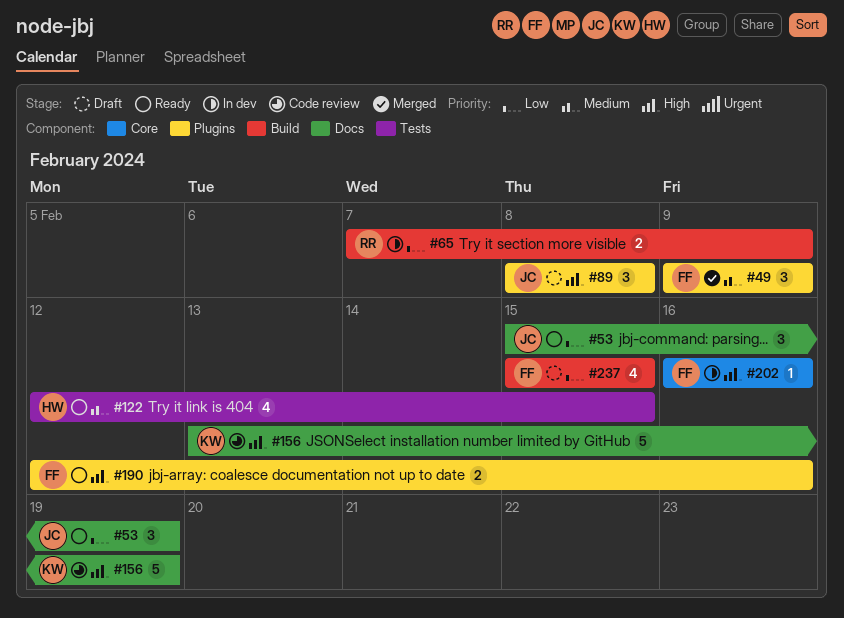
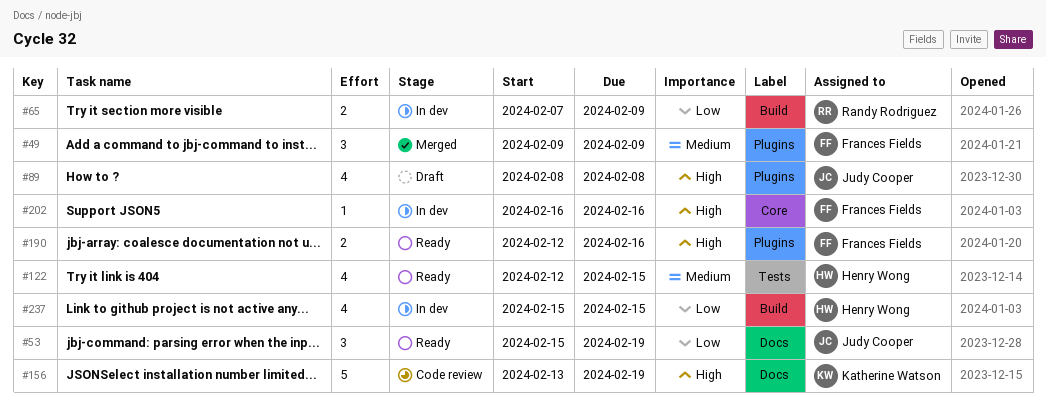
#89, estimate: 3 -> 4
#237, status: Draft -> In dev
#237, owner: Frances Fields -> Henry Wong

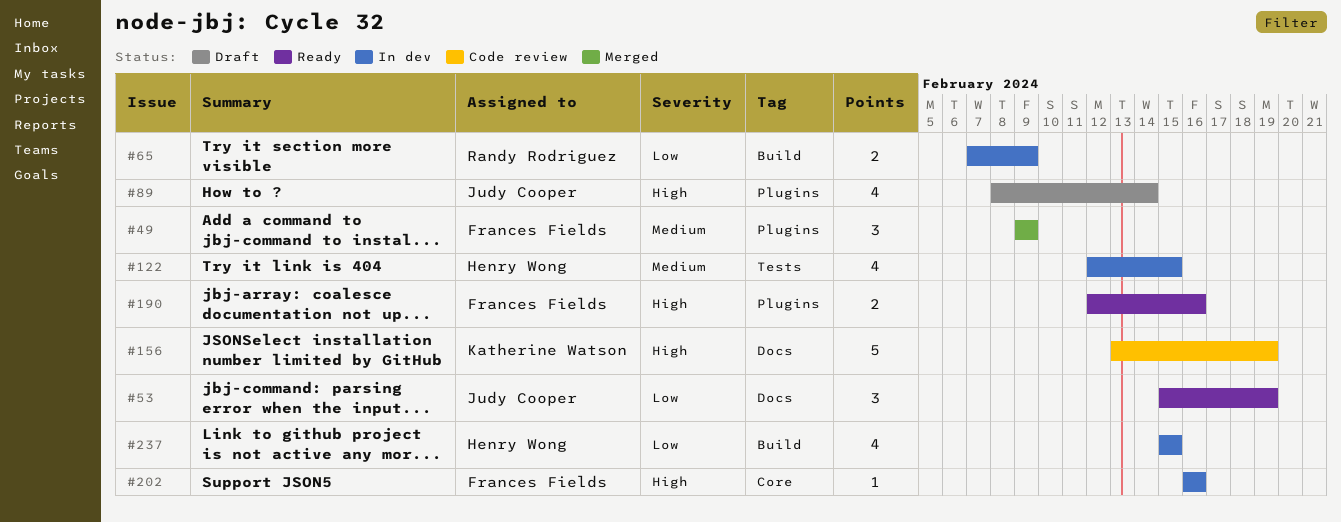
#89, due: Feb 8 -> Feb 14
#122, status: Ready -> In dev

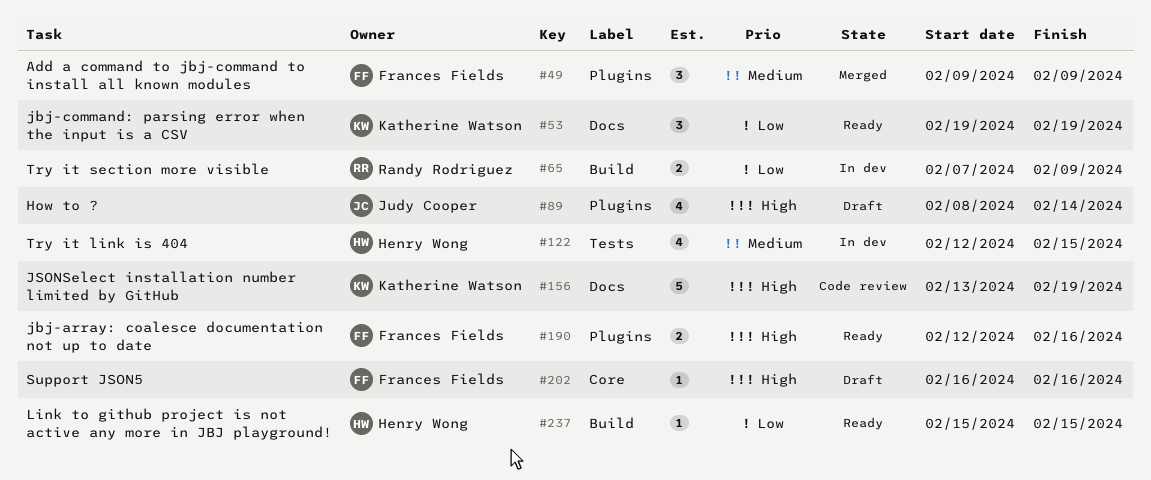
#53, owner: Judy Cooper -> Katherine Watson
#53, start: Feb 15 -> Feb 19
#202, status: In dev -> Draft
#237, status: In dev -> Ready
#237, estimate: 4 -> 1

